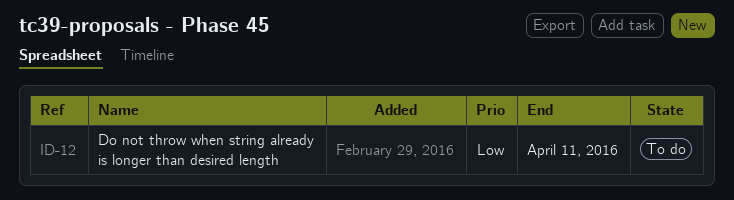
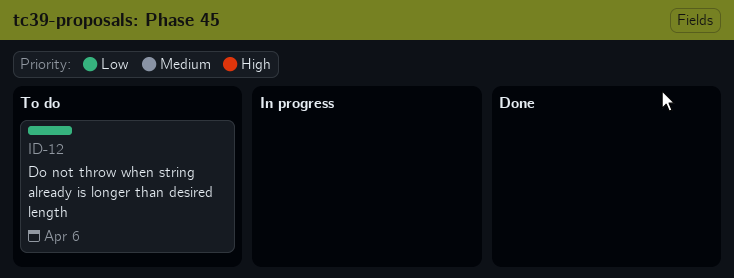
ID-12, due: Apr 11 -> Apr 6

